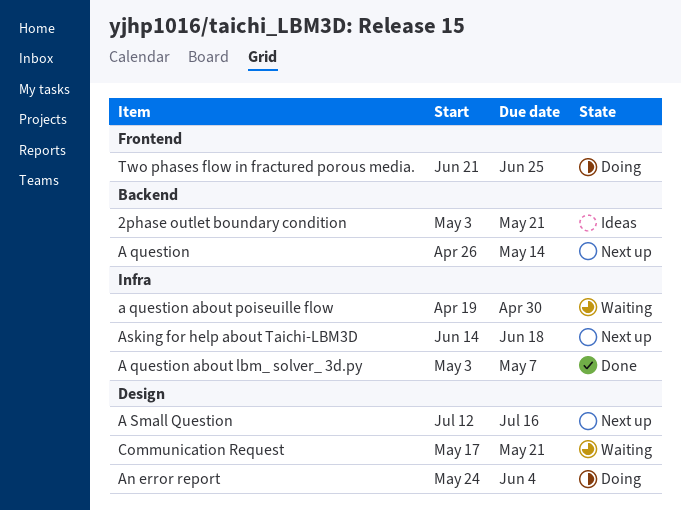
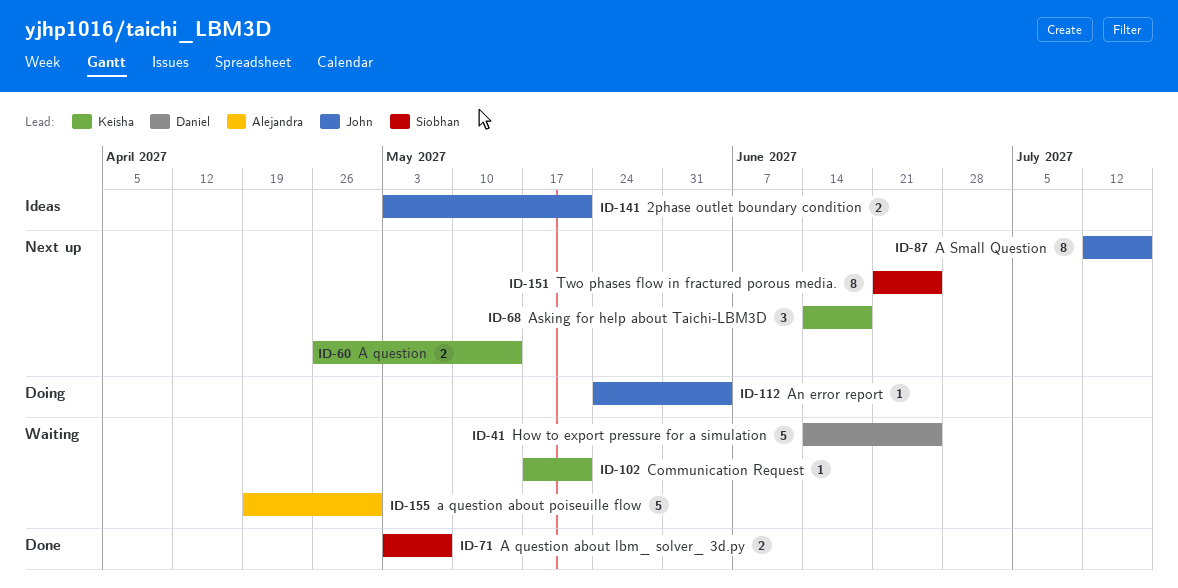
How to export pressure for a simulation: none -> present
Two phases flow in fractured porous media., status: Doing -> Next up

